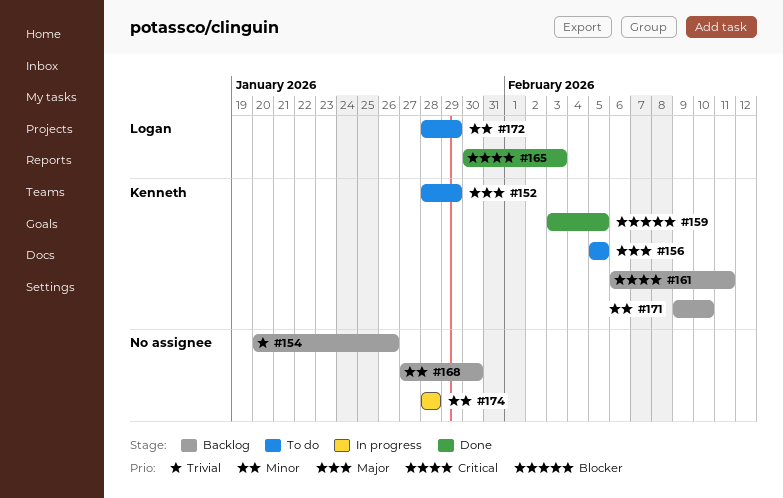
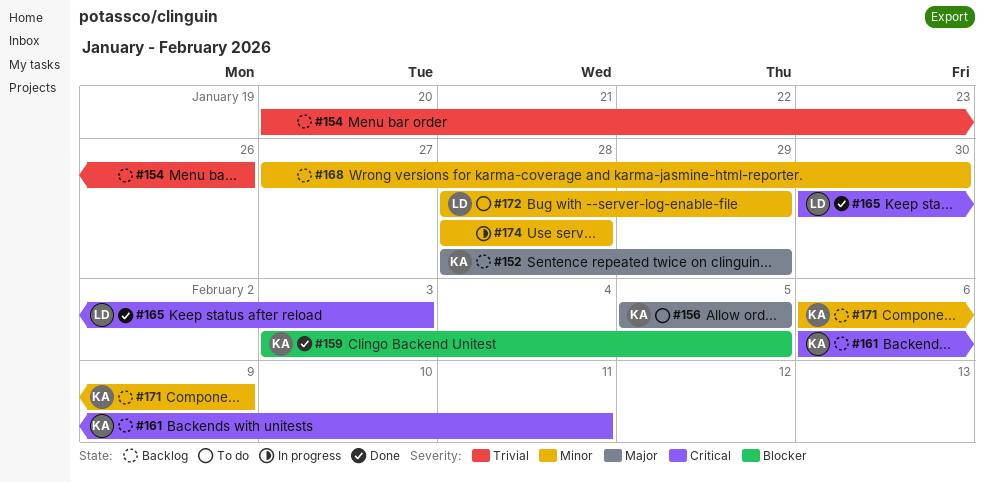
#152, status: To do -> Backlog
#171, start: Feb 9 -> Feb 6
#171, due: Feb 10 -> Feb 9

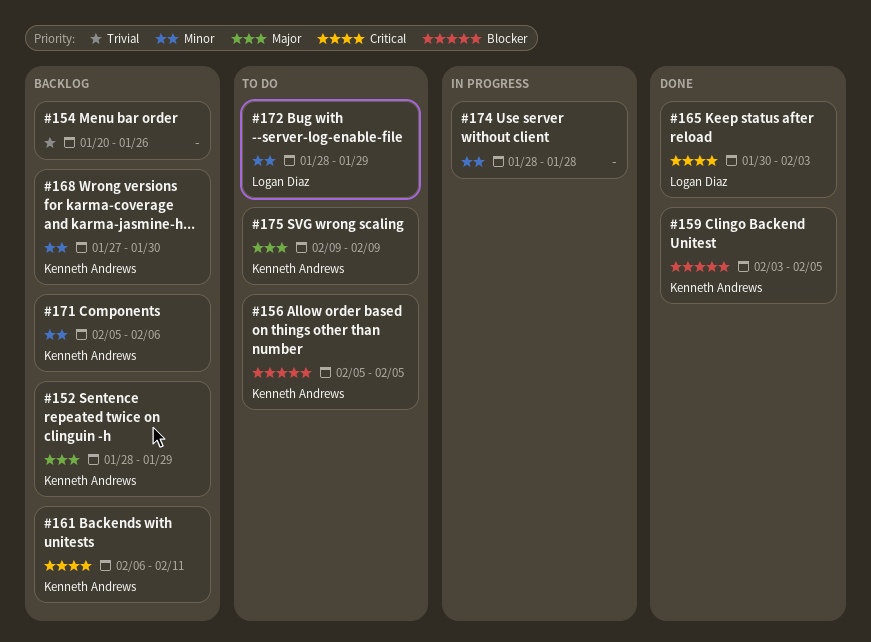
#156, priority: Major -> Blocker
#168, owner: none -> Kenneth Andrews
#171, start: Feb 6 -> Feb 5
#171, due: Feb 9 -> Feb 6
#175: none -> present

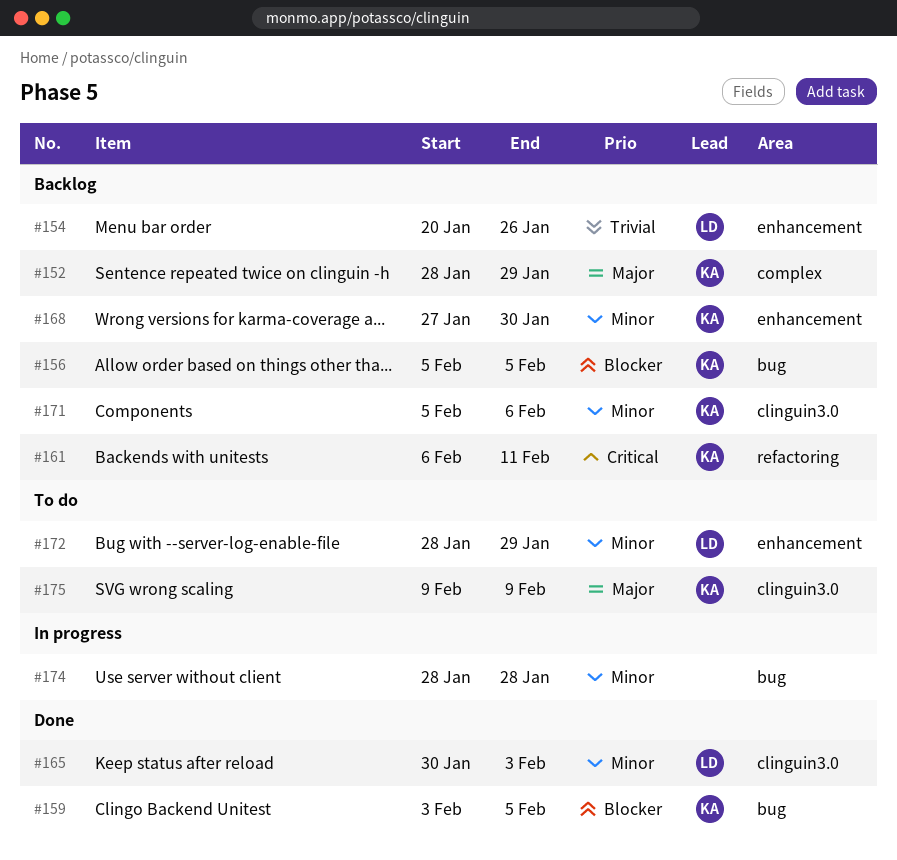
#154, owner: none -> Logan Diaz
#156, status: To do -> Backlog
#165, priority: Critical -> Minor

